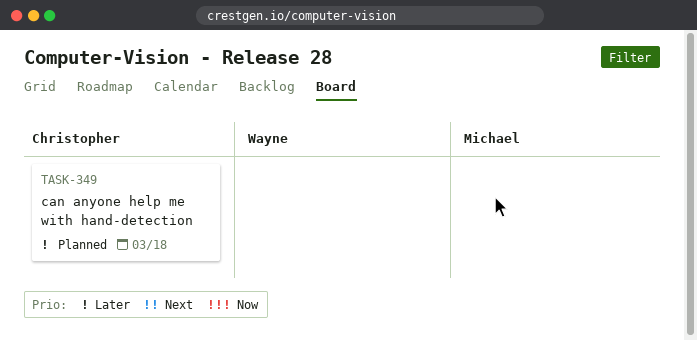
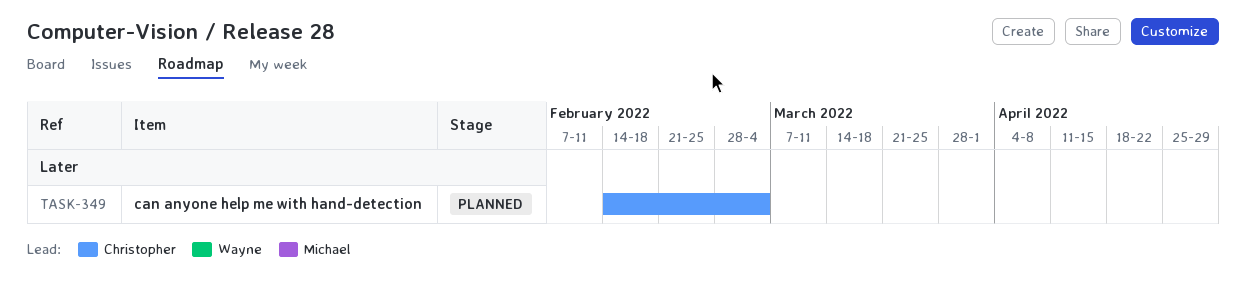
TASK-349, due: Mar 18 -> Mar 4

